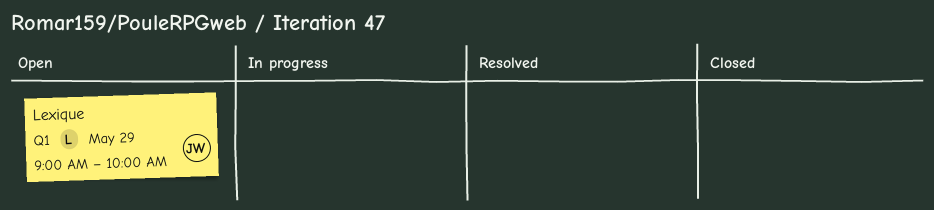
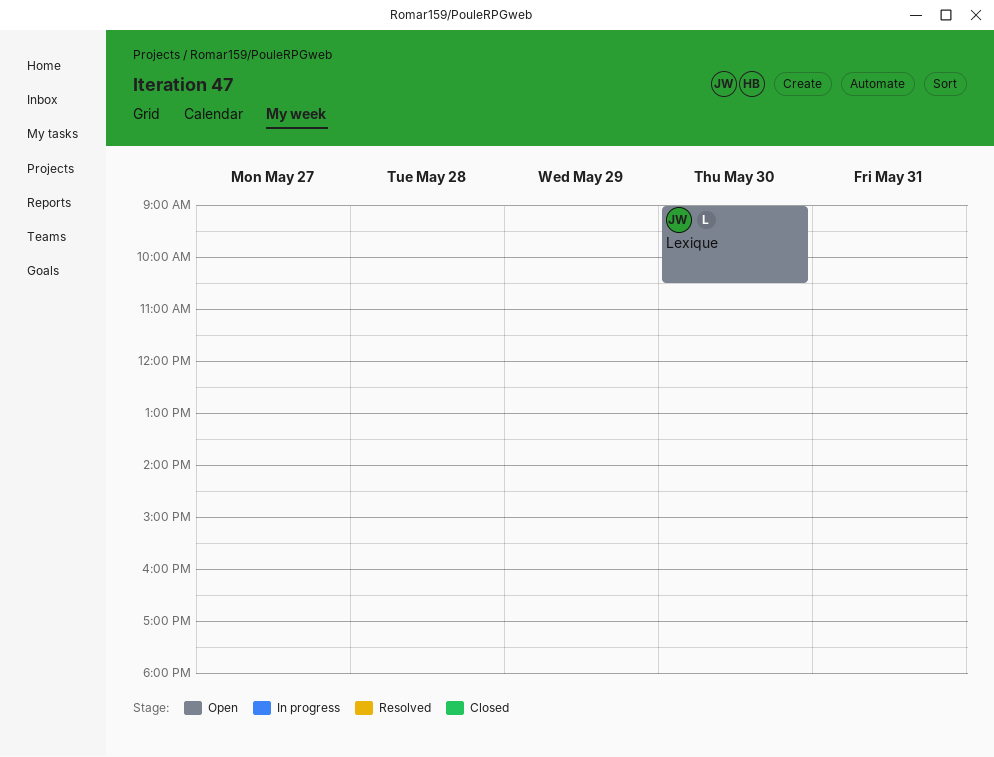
Lexique, day: May 29 -> May 30
Lexique, ends: 10:00 -> 10:30

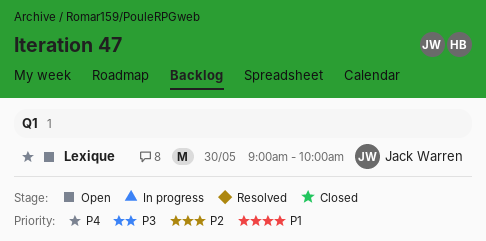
Lexique, estimate: L -> M
Lexique, ends: 10:30 -> 10:00

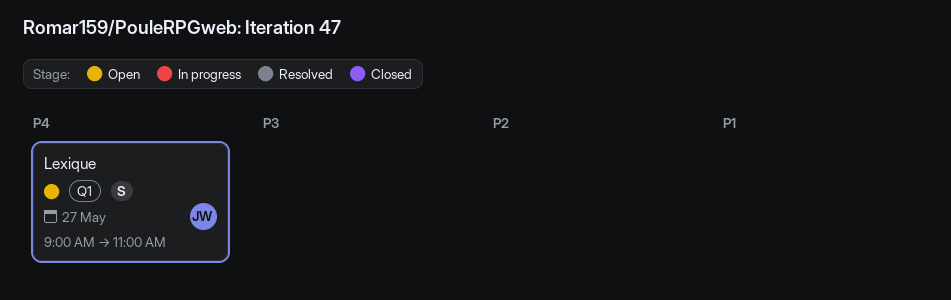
Lexique, estimate: M -> S
Lexique, day: May 30 -> May 27
Lexique, ends: 10:00 -> 11:00

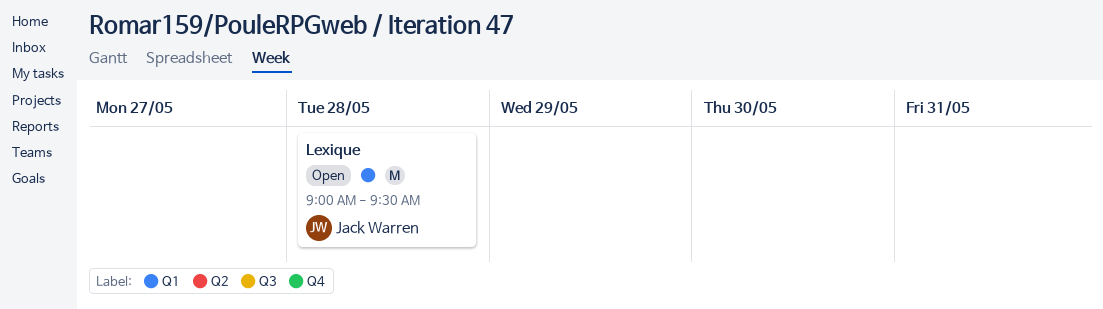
Lexique, estimate: S -> M
Lexique, day: May 27 -> May 28
Lexique, ends: 11:00 -> 09:30

